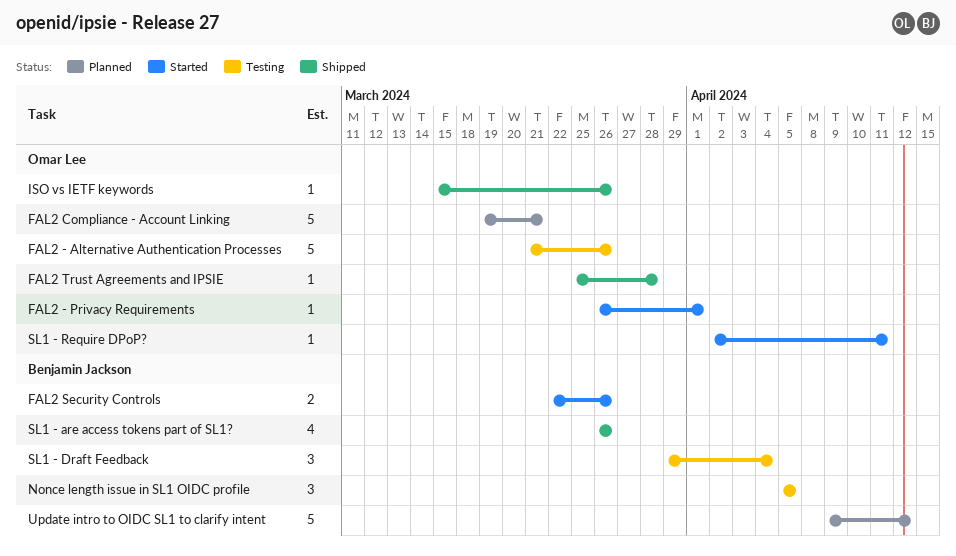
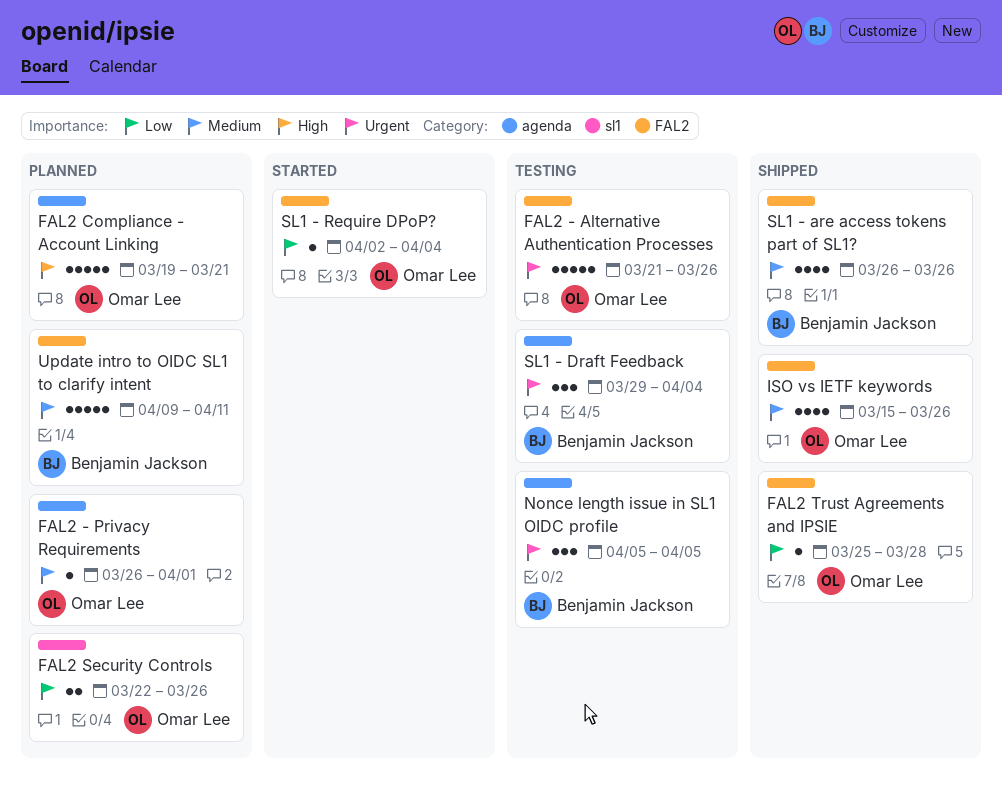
FAL2 - Privacy Requirements, status: Started -> Planned
FAL2 Security Controls, status: Started -> Planned
FAL2 Security Controls, owner: Benjamin Jackson -> Omar Lee
ISO vs IETF keywords, estimate: 1 -> 4
SL1 - Require DPoP?, due: Apr 11 -> Apr 4
Update intro to OIDC SL1 to clarify intent, due: Apr 12 -> Apr 11

